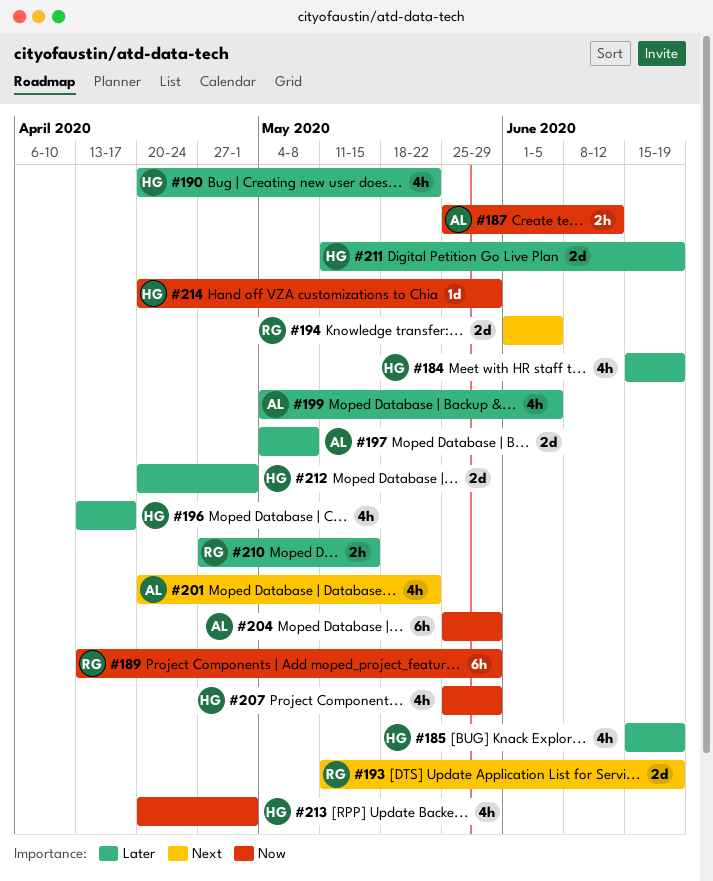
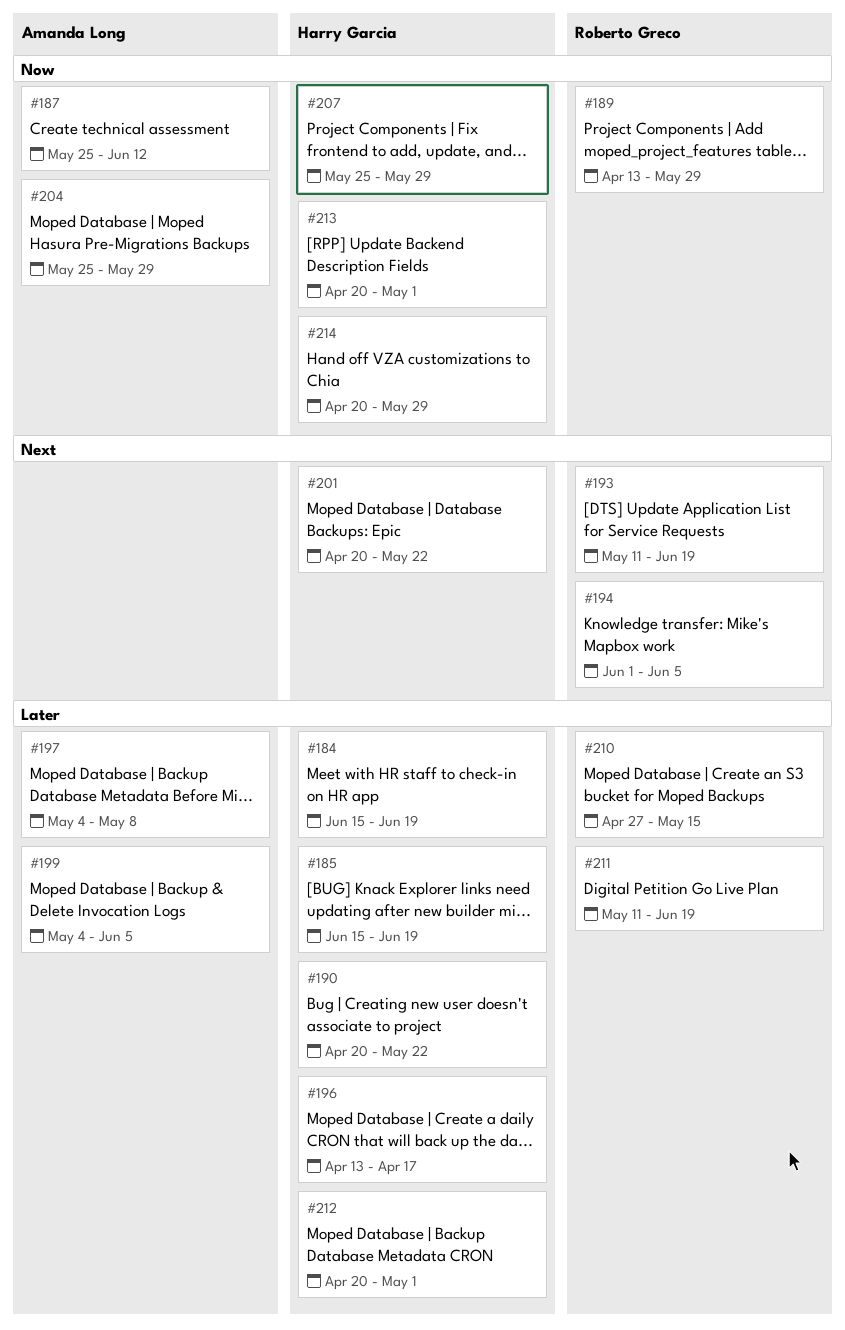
#201, owner: Amanda Long -> Harry Garcia
#211, owner: Harry Garcia -> Roberto Greco

